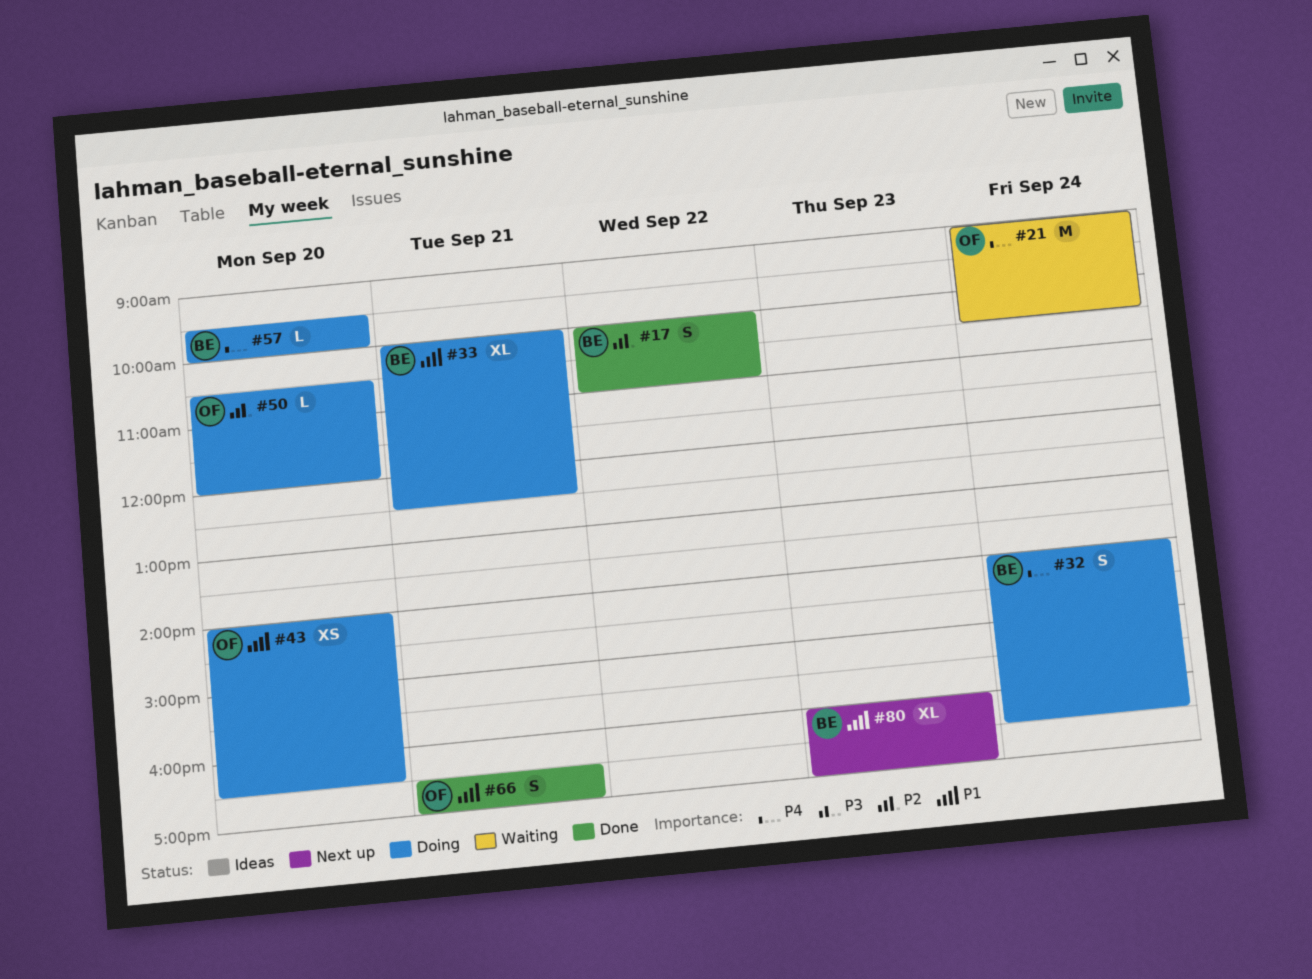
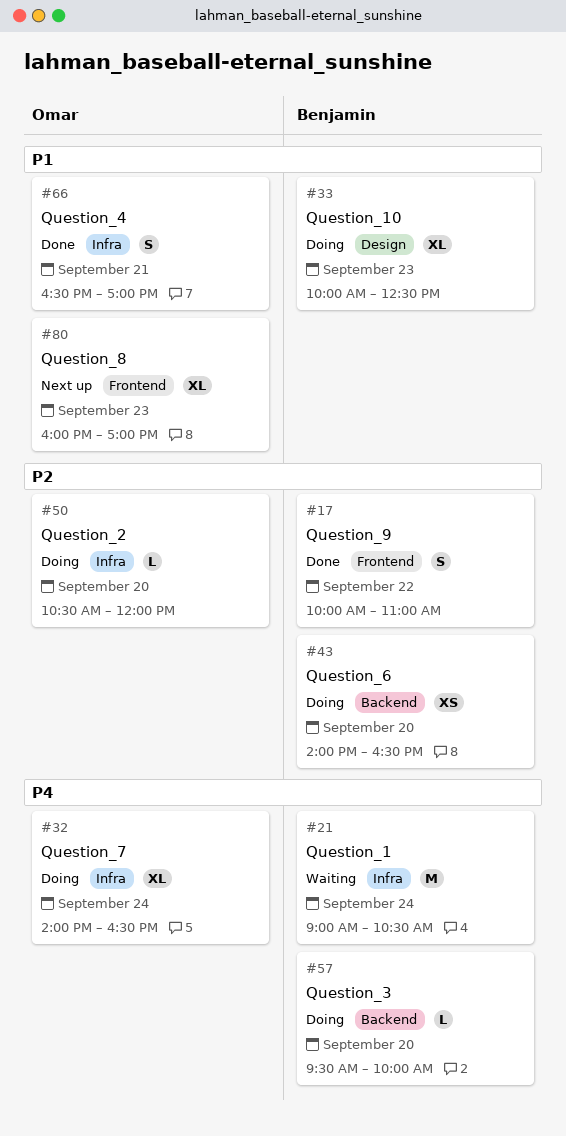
#21, owner: Omar -> Benjamin
#32, owner: Benjamin -> Omar
#32, estimate: S -> XL
#33, day: Sep 21 -> Sep 23
#43, owner: Omar -> Benjamin
#43, priority: P1 -> P2
#80, owner: Benjamin -> Omar

